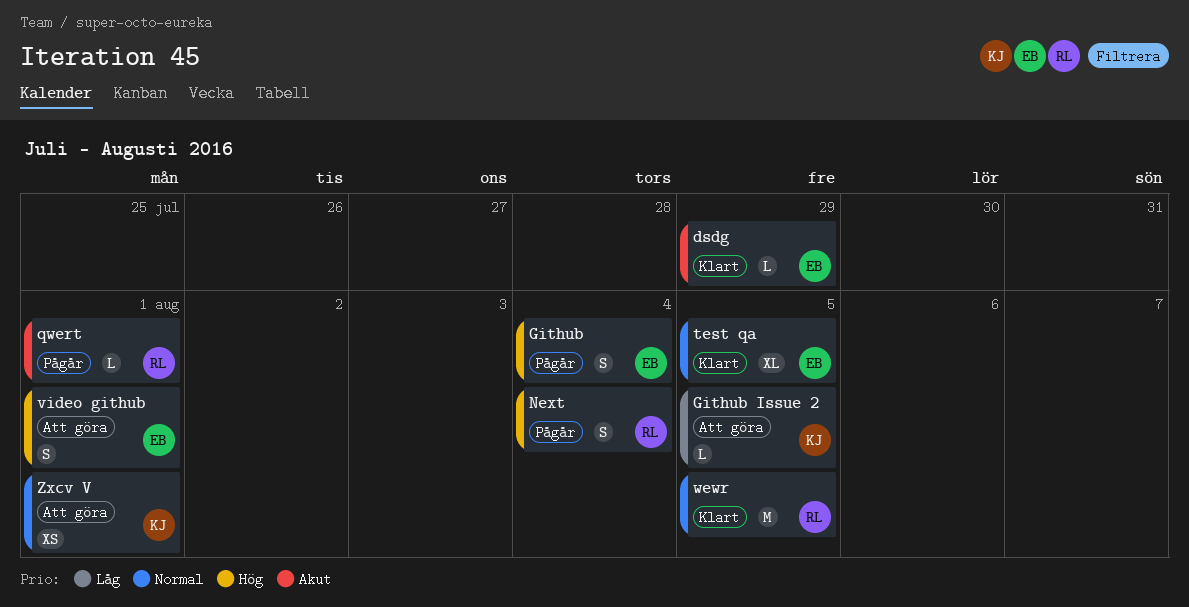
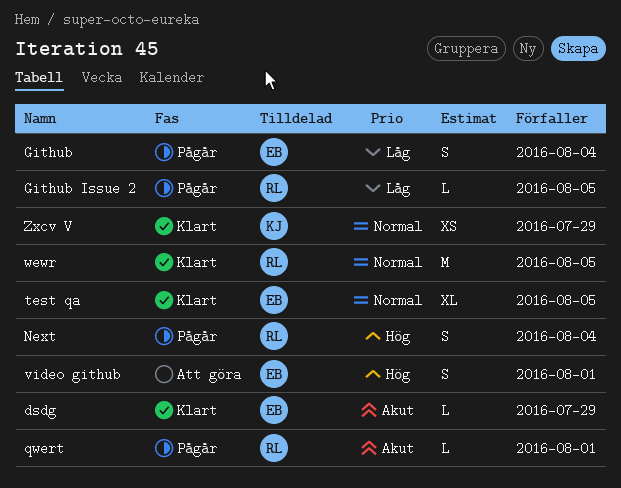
Github, priority: Hög -> Låg
Github Issue 2, status: Att göra -> Pågår
Github Issue 2, owner: KJ -> RL
Zxcv V, status: Att göra -> Klart
Zxcv V, due: Aug 1 -> Jul 29

